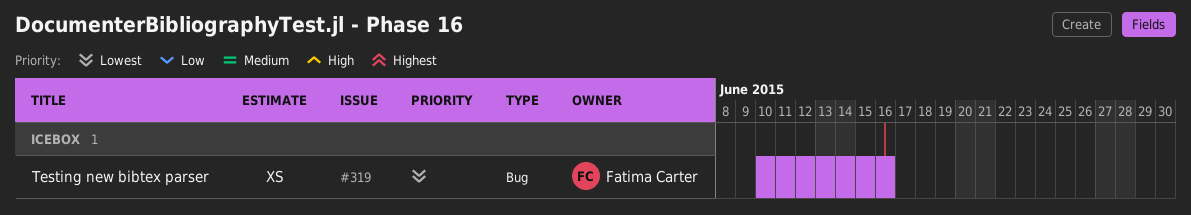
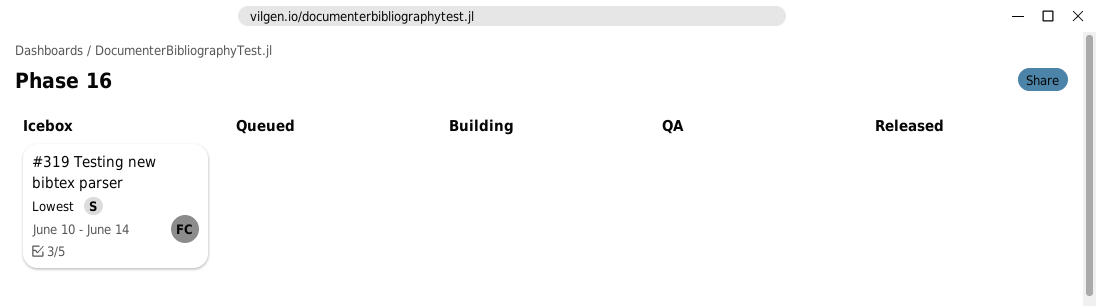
#319, estimate: XS -> S
#319, due: Jun 16 -> Jun 14

